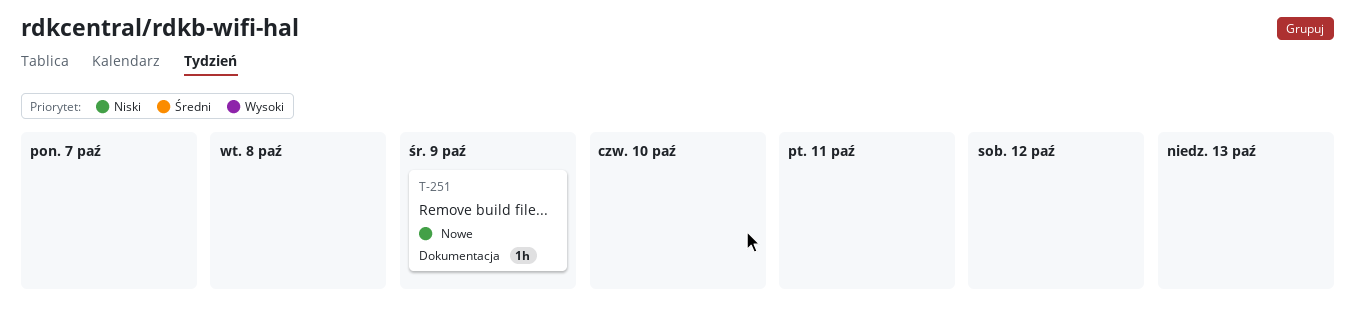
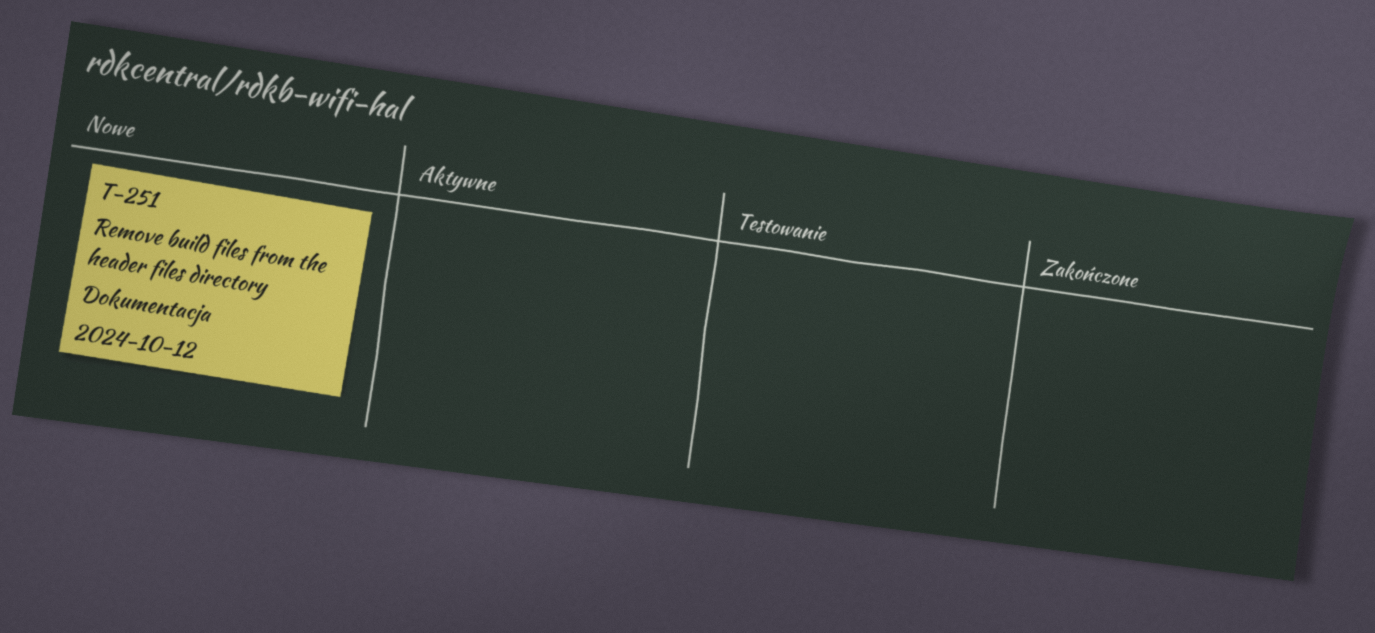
T-251, due: Oct 9 -> Oct 12

